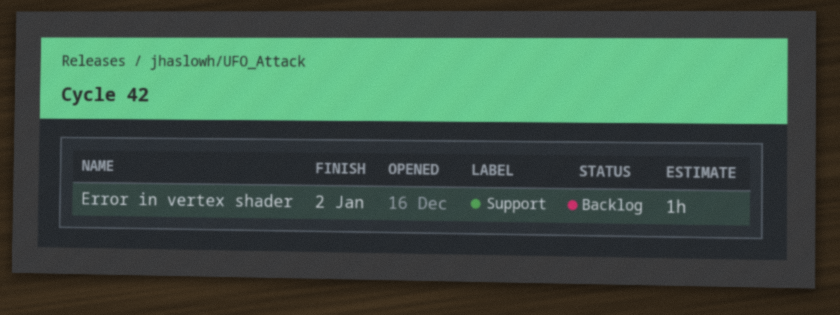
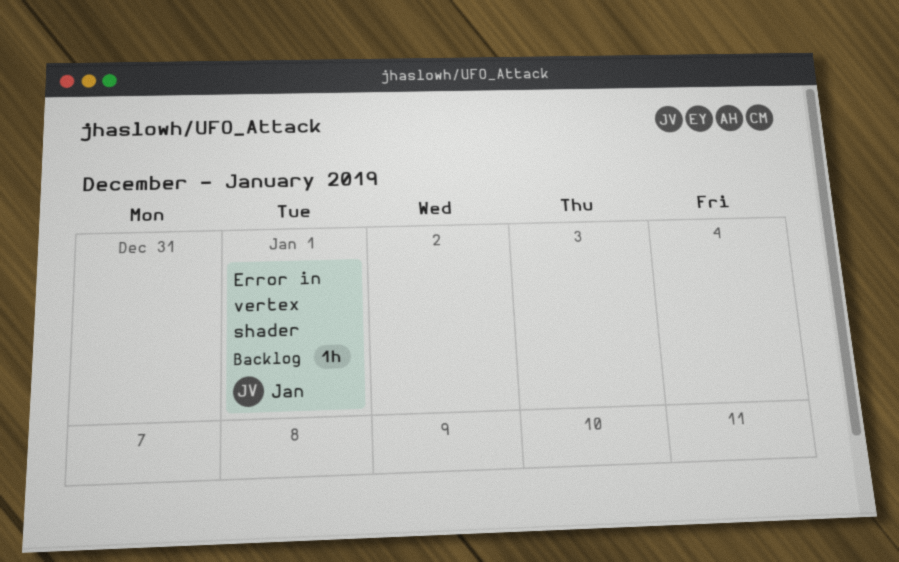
Error in vertex shader, due: Jan 2 -> Jan 1

